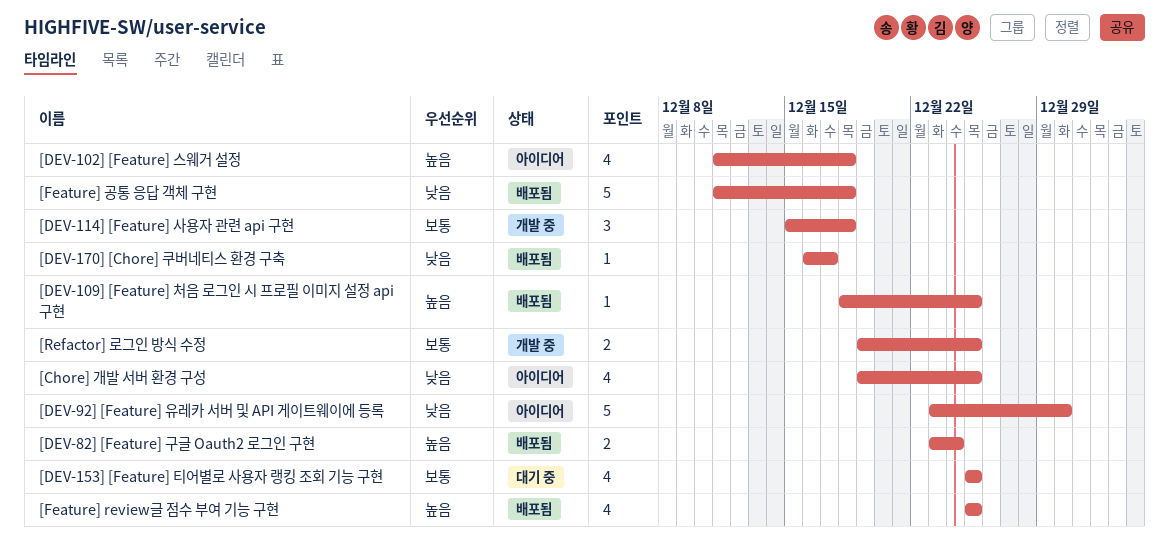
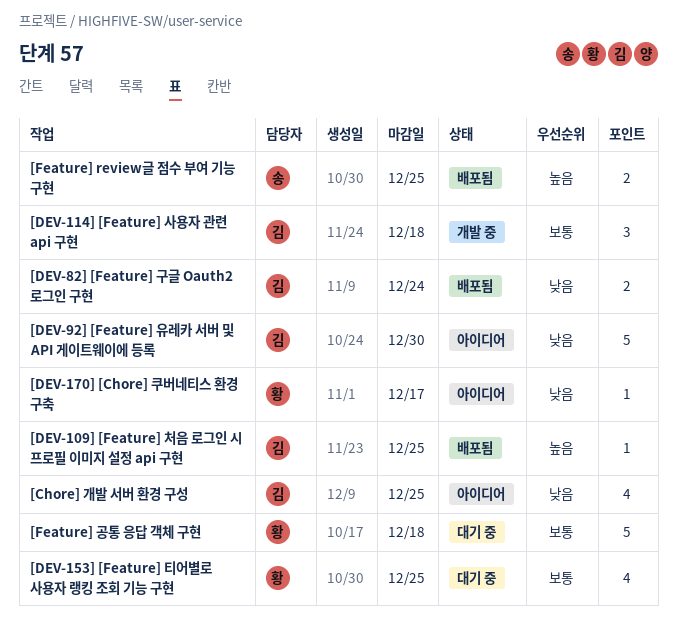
[DEV-102] [Feature] 스웨거 설정: present -> none
[DEV-170] [Chore] 쿠버네티스 환경 구축, status: 배포됨 -> 아이디어
[DEV-82] [Feature] 구글 Oauth2 로그인 구현, priority: 높음 -> 낮음
[Feature] review글 점수 부여 기능 구현, estimate: 4 -> 2
[Feature] 공통 응답 객체 구현, status: 배포됨 -> 대기 중
[Feature] 공통 응답 객체 구현, priority: 낮음 -> 보통
[Refactor] 로그인 방식 수정: present -> none

